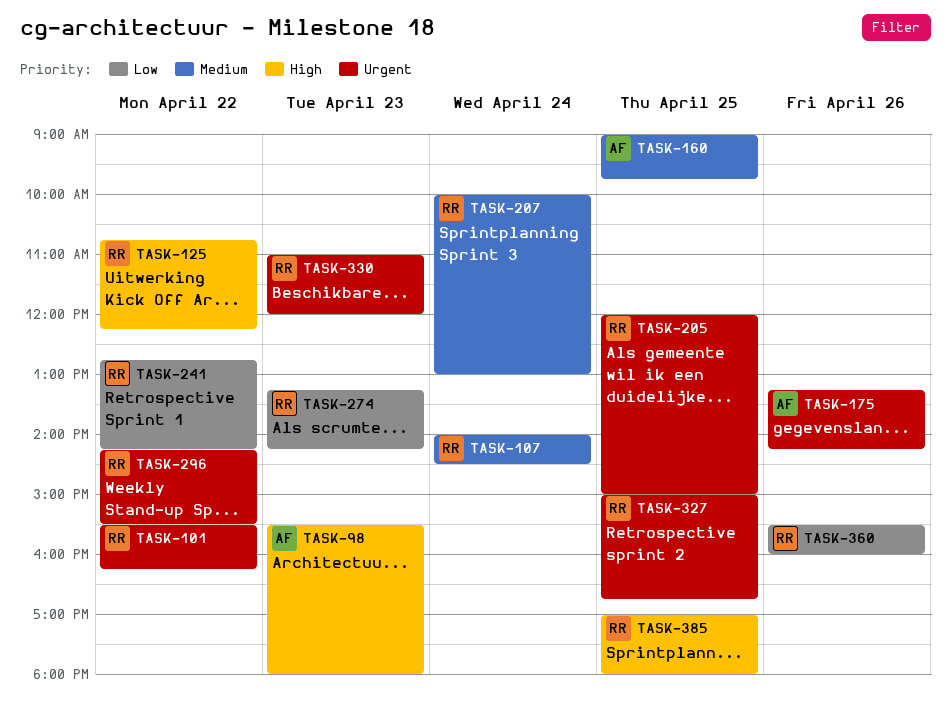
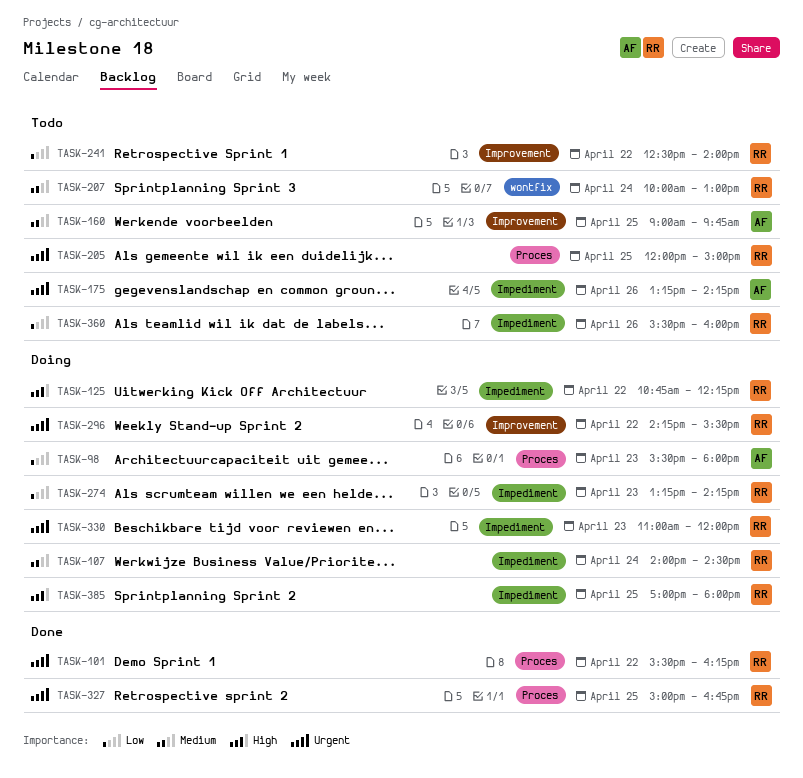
TASK-98, priority: High -> Low
TASK-241, begins: 12:45 -> 12:30
TASK-241, ends: 14:15 -> 14:00

